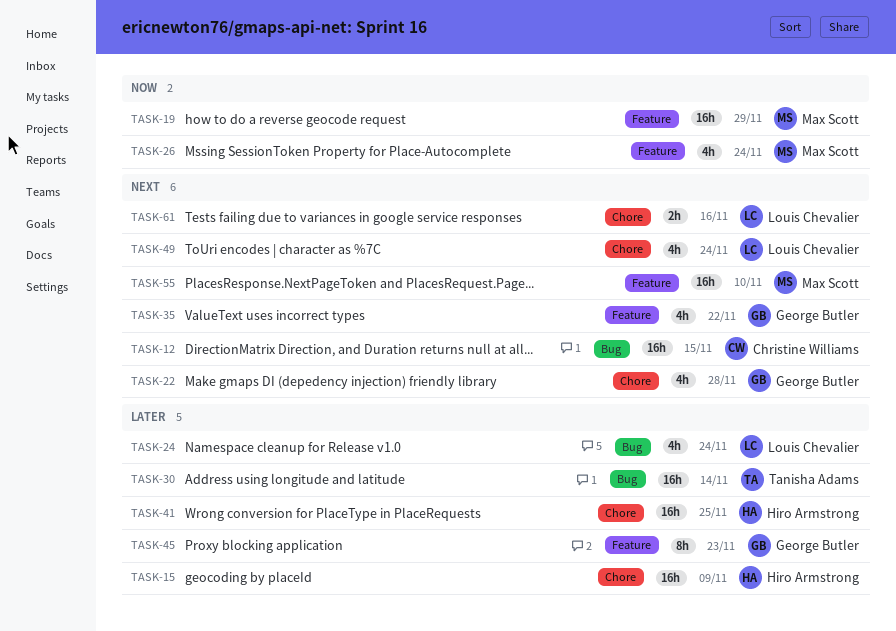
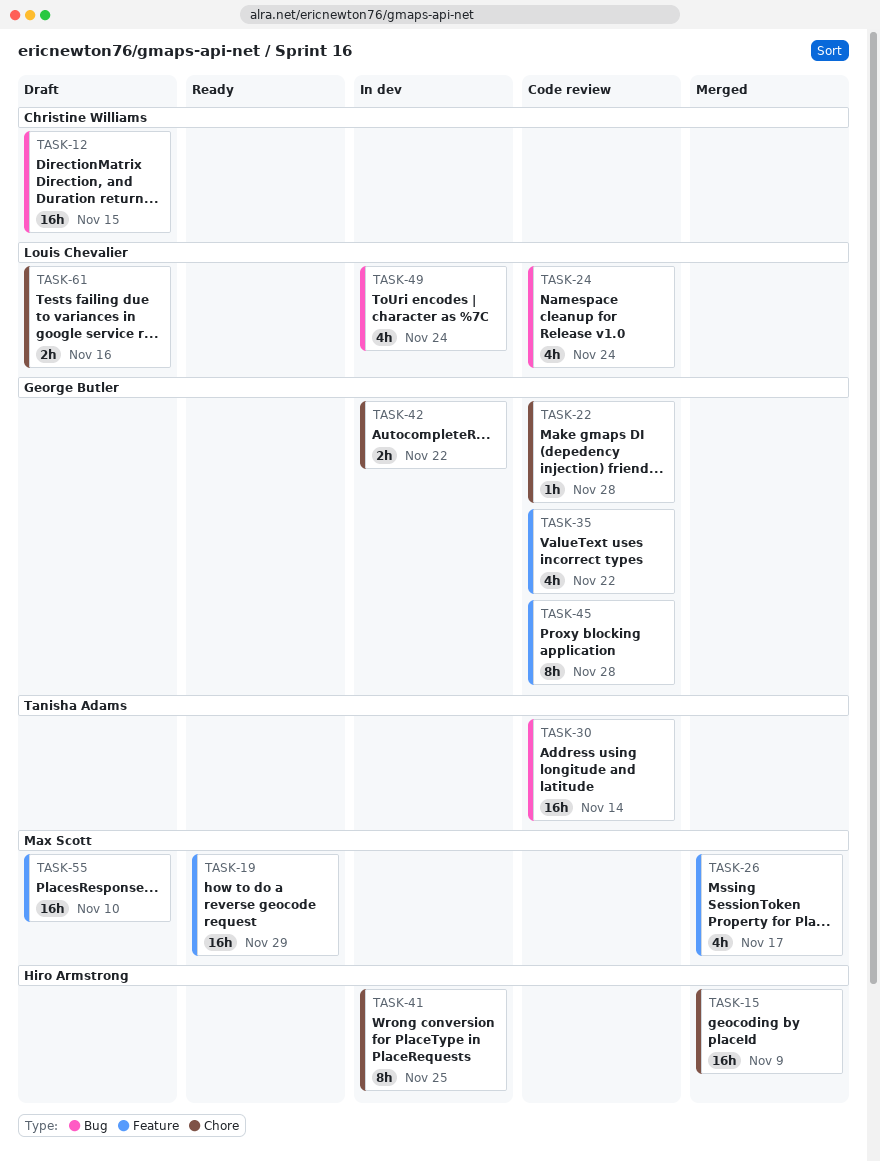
TASK-22, estimate: 4h -> 1h
TASK-26, due: Nov 24 -> Nov 17
TASK-41, estimate: 16h -> 8h
TASK-42: none -> present
TASK-45, due: Nov 23 -> Nov 28
TASK-49, label: Chore -> Bug

